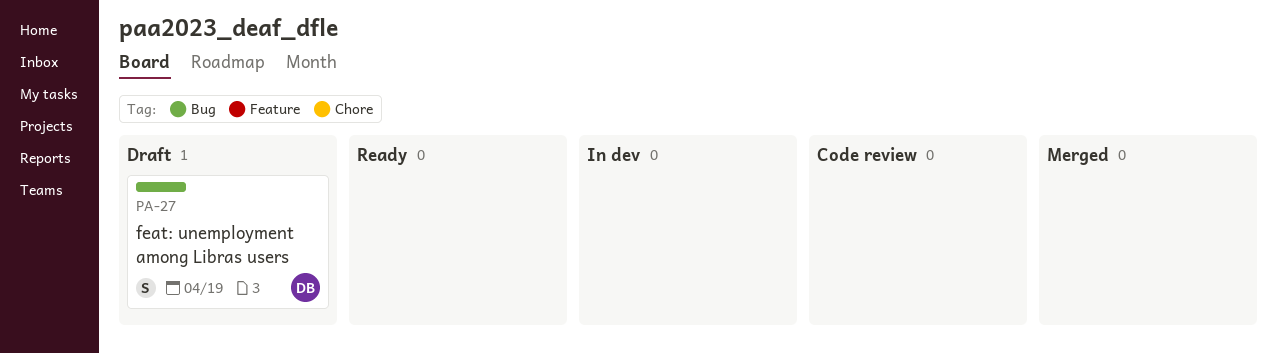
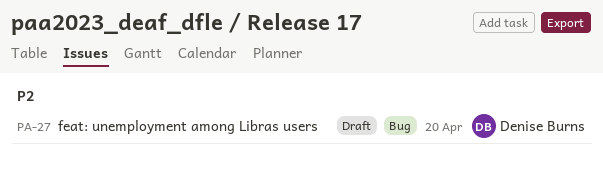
PA-27, due: Apr 19 -> Apr 20

